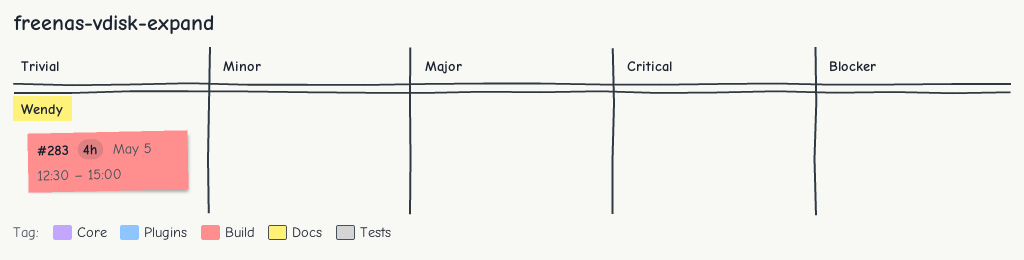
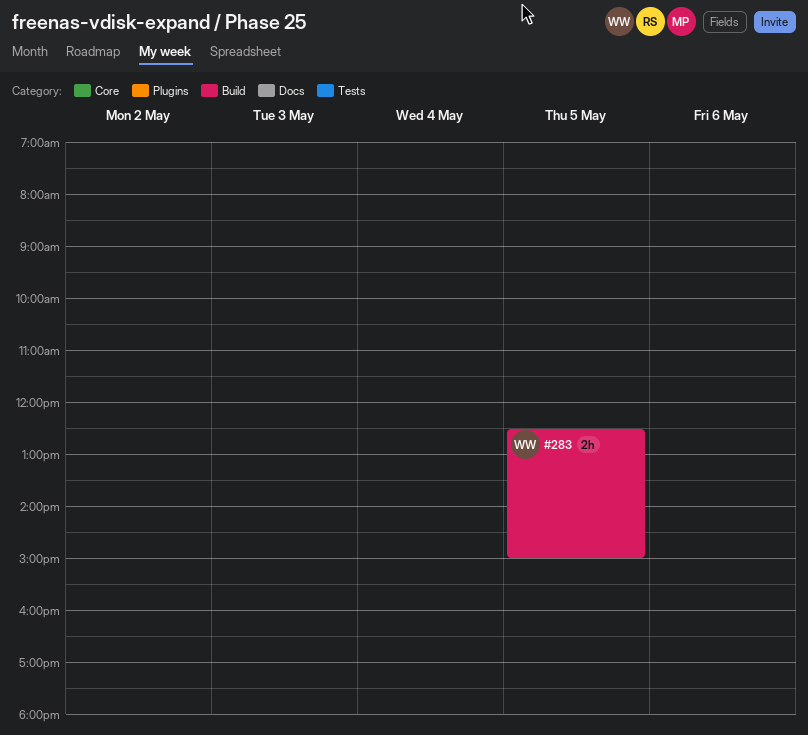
#283, estimate: 4h -> 2h

